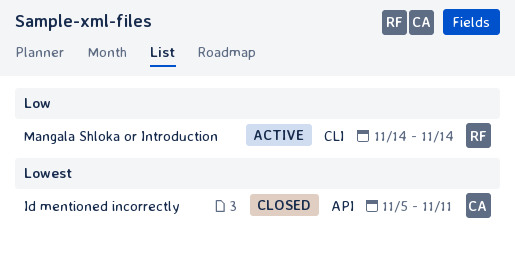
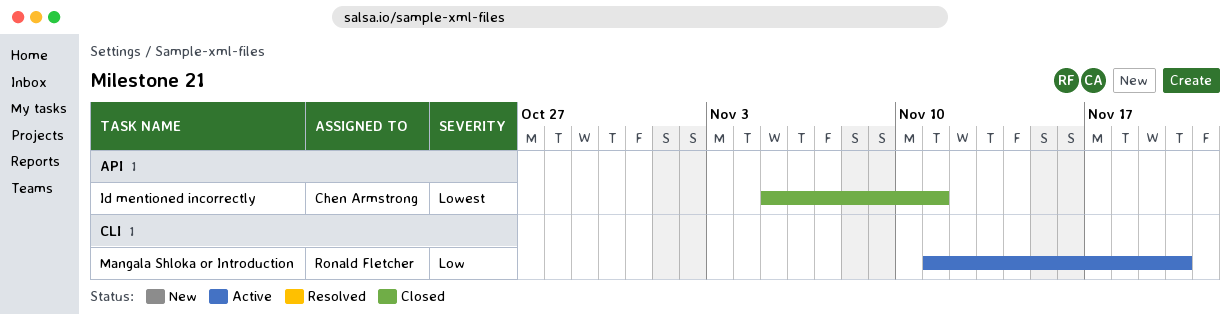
Mangala Shloka or Introduction, start: Nov 14 -> Nov 11
Mangala Shloka or Introduction, due: Nov 14 -> Nov 20

